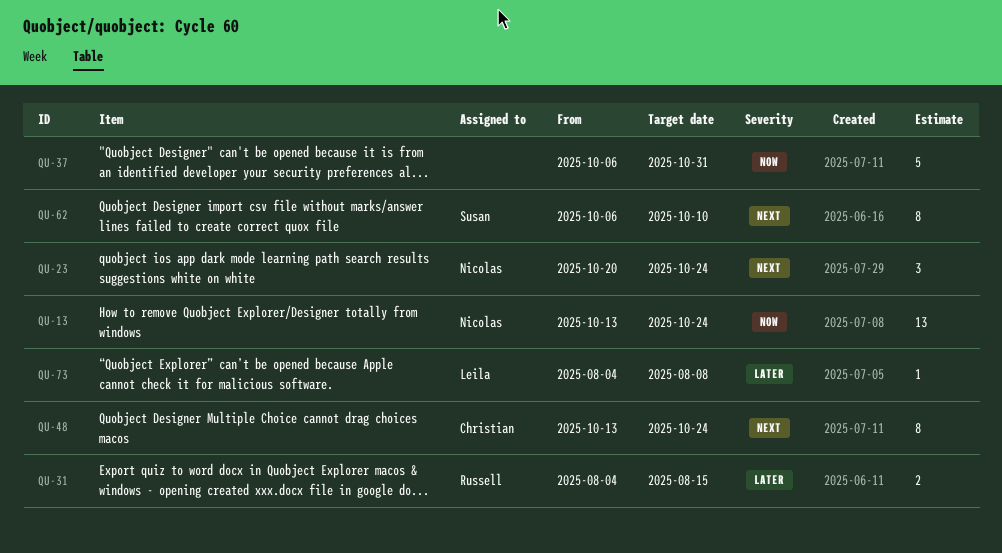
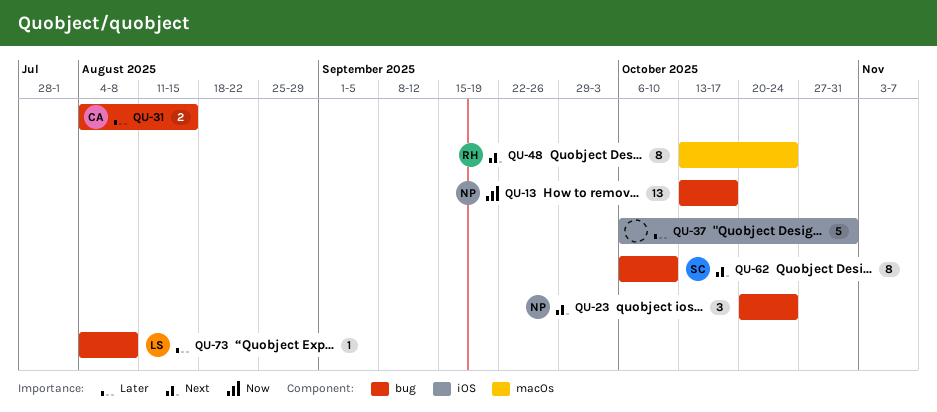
QU-13, due: Oct 24 -> Oct 17
QU-31, owner: Russell -> Christian
QU-37, priority: Now -> Later
QU-48, owner: Christian -> Russell

